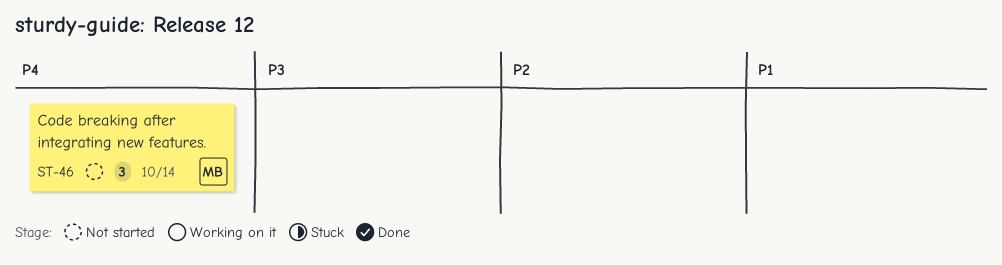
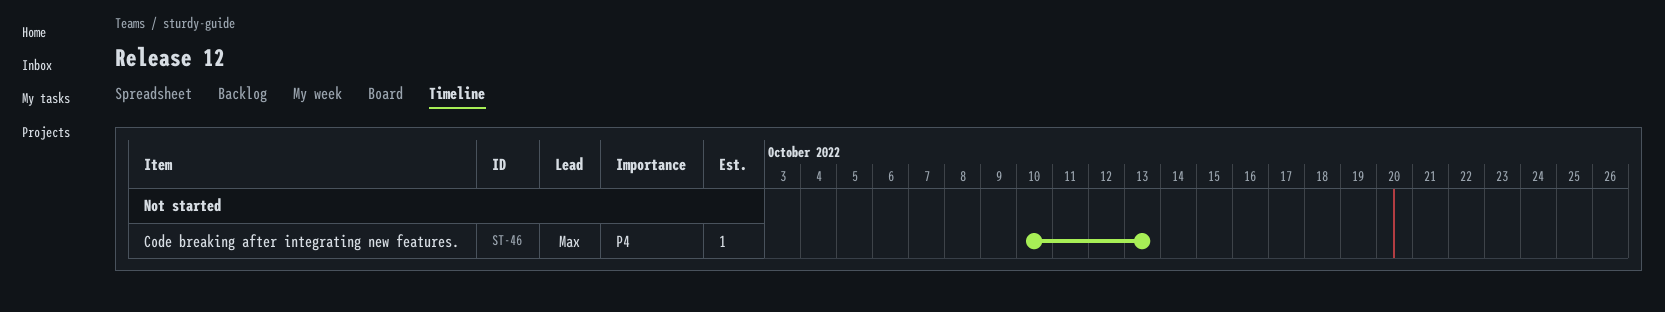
ST-46, estimate: 3 -> 1
ST-46, due: Oct 14 -> Oct 13

